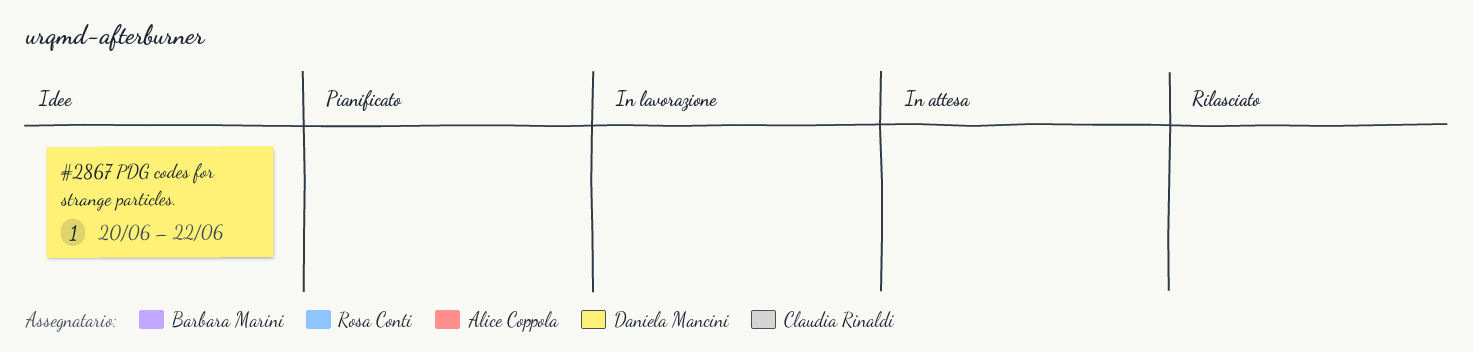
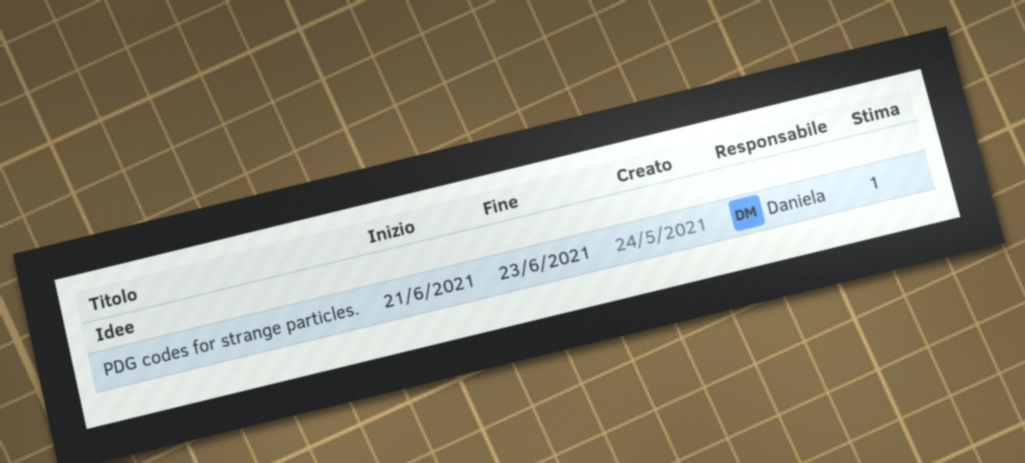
PDG codes for strange particles., start: Jun 20 -> Jun 21
PDG codes for strange particles., due: Jun 22 -> Jun 23

